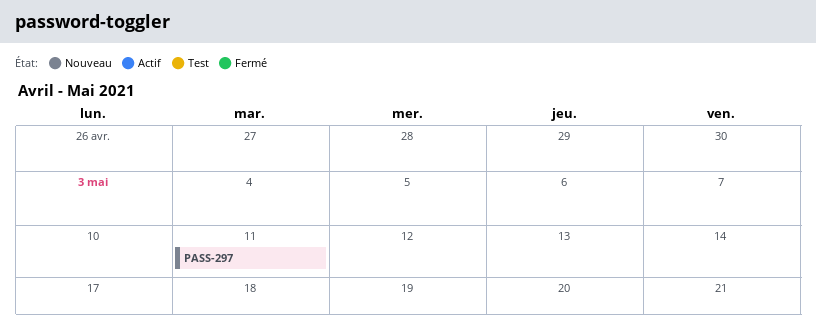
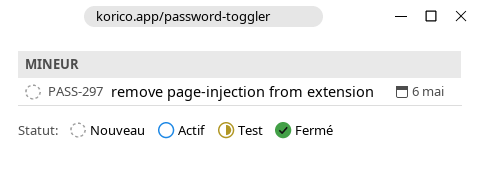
PASS-297, due: May 11 -> May 6

